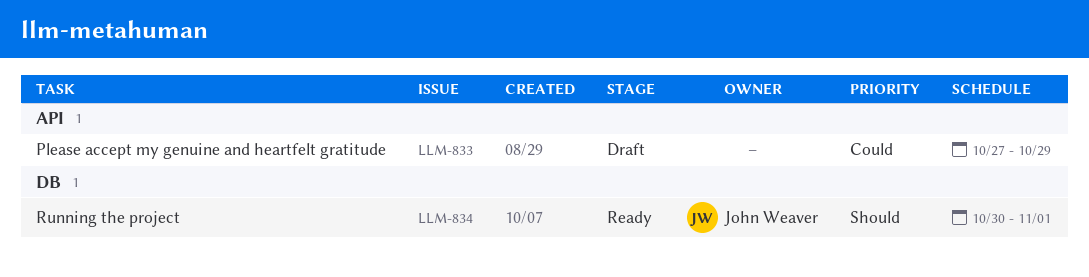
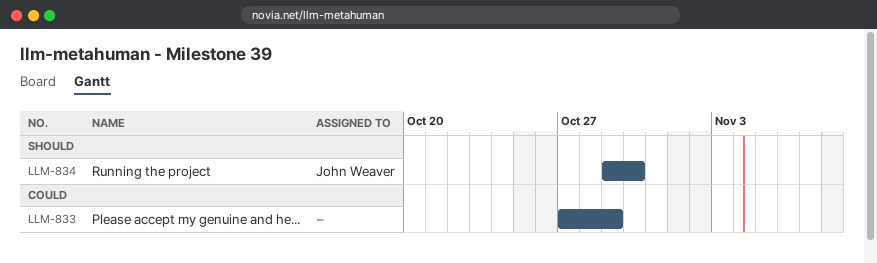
LLM-834, start: Oct 30 -> Oct 29
LLM-834, due: Nov 1 -> Oct 30

